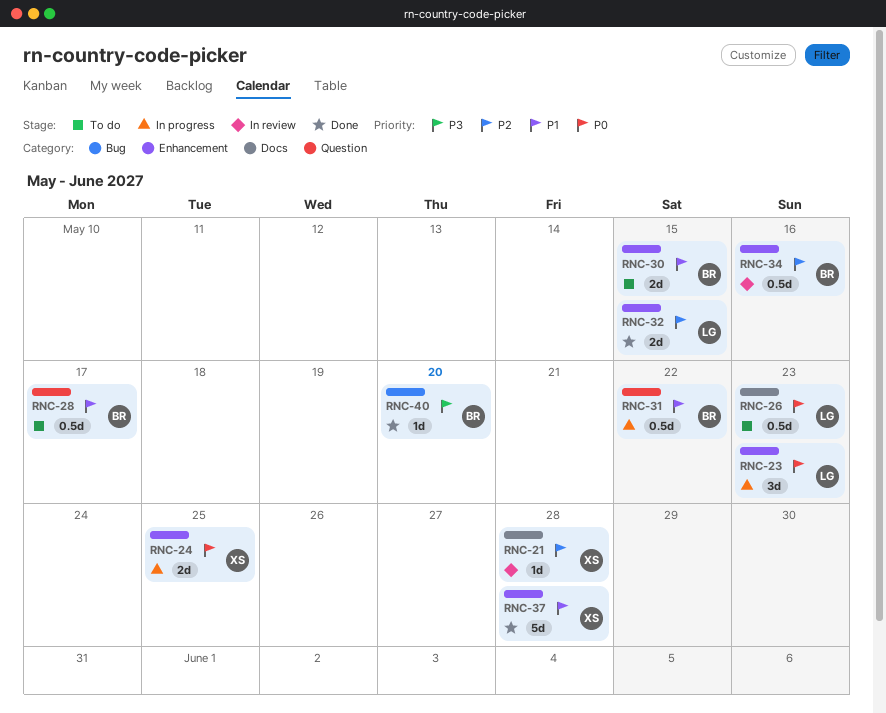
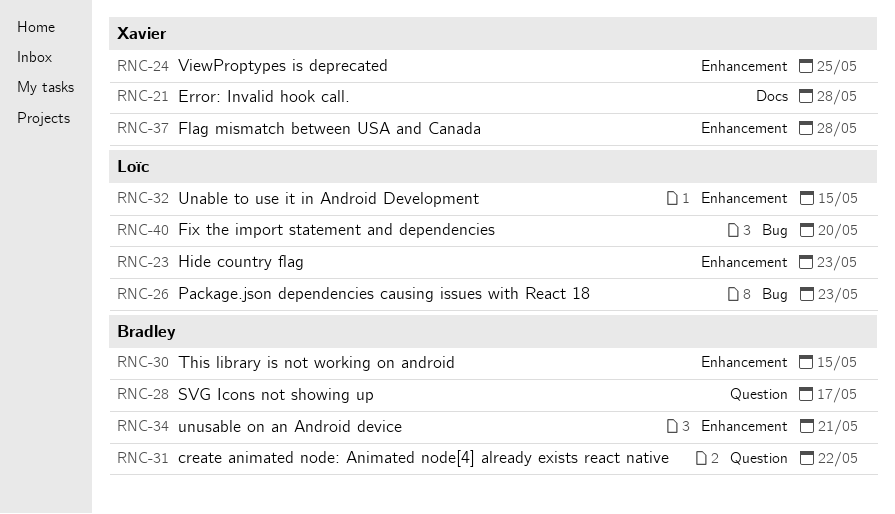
RNC-26, label: Docs -> Bug
RNC-34, due: May 16 -> May 21
RNC-40, owner: Bradley -> Loïc

